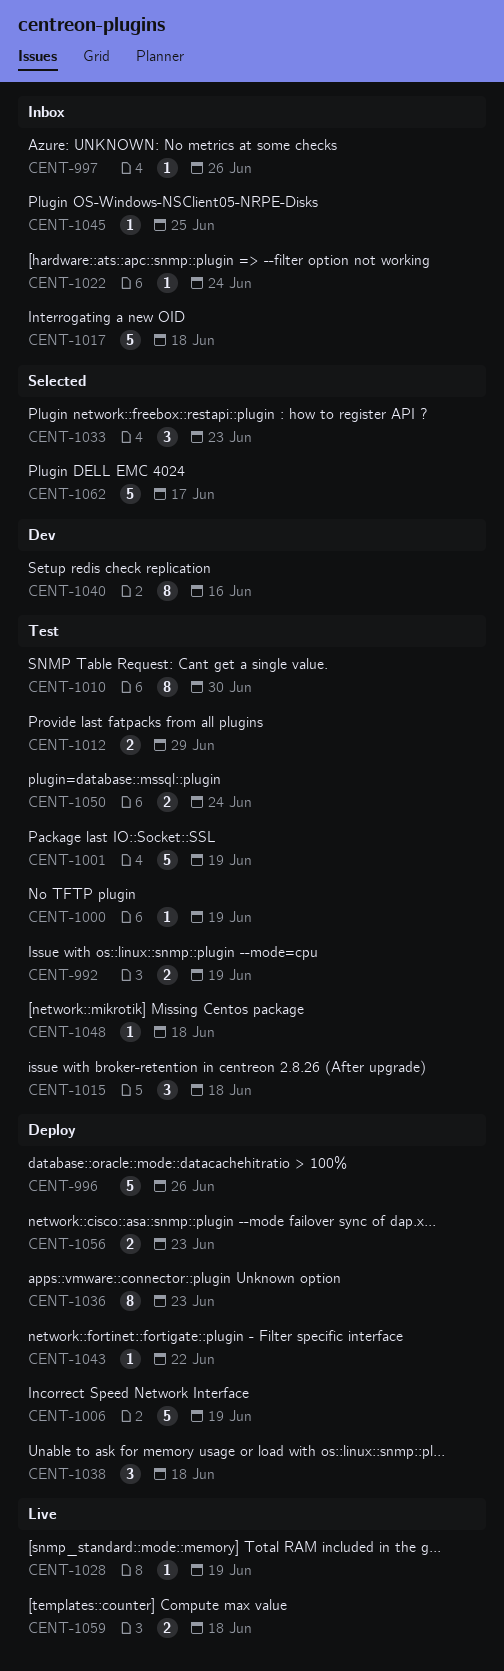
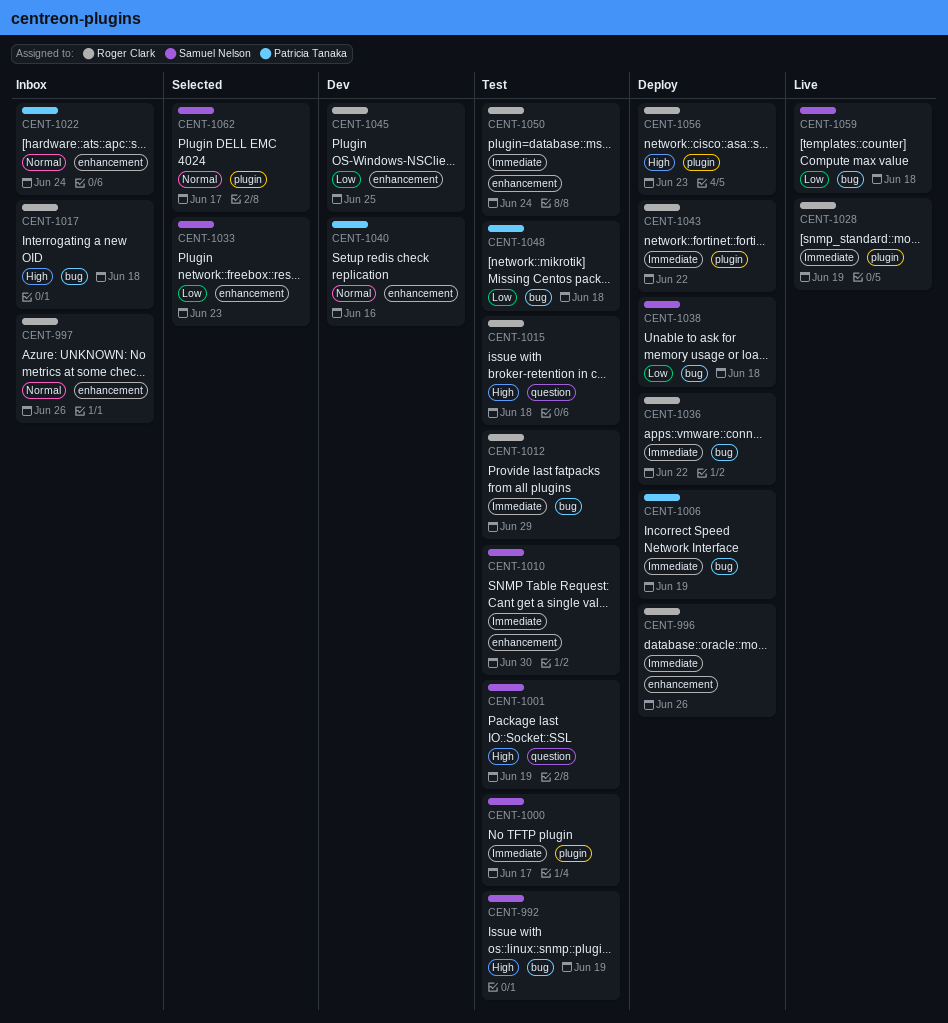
CENT-1000, due: Jun 19 -> Jun 17
CENT-1036, due: Jun 23 -> Jun 22
CENT-1045, status: Inbox -> Dev

